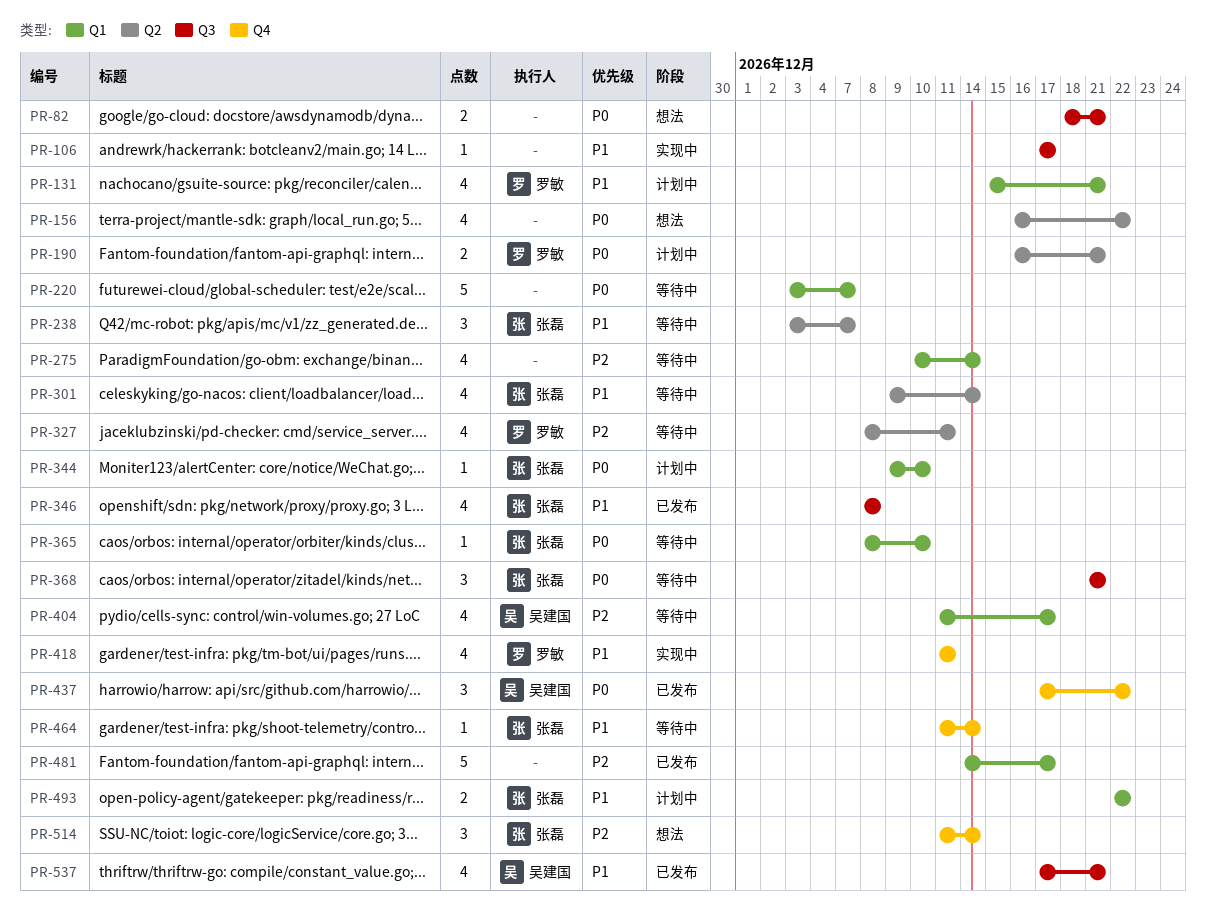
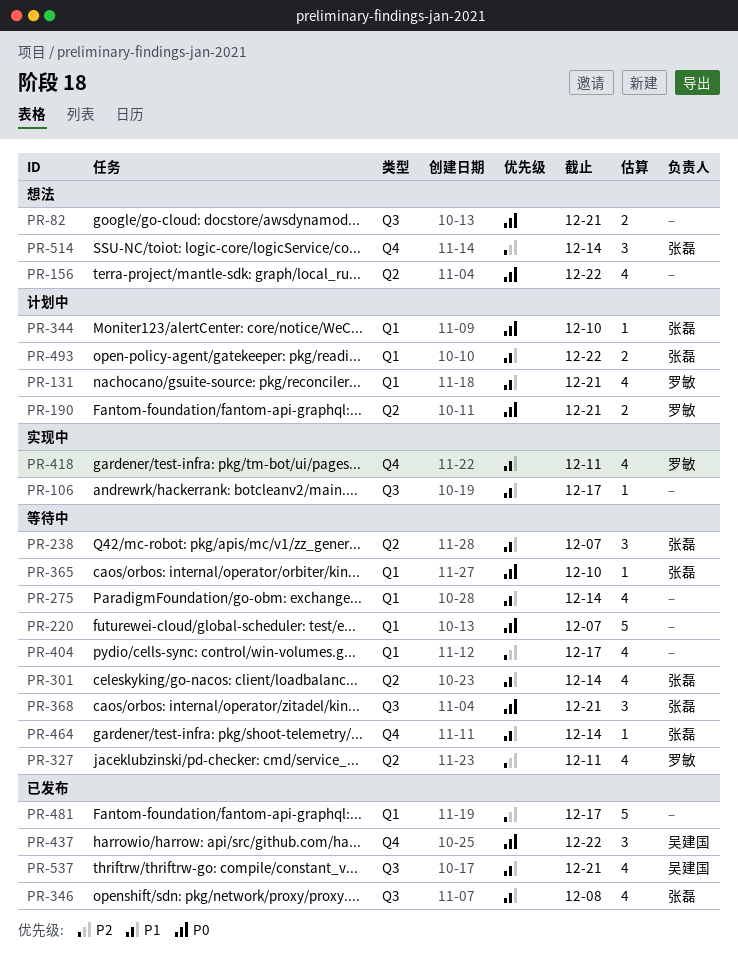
PR-275, priority: P2 -> P1
PR-404, owner: 吴建国 -> none

